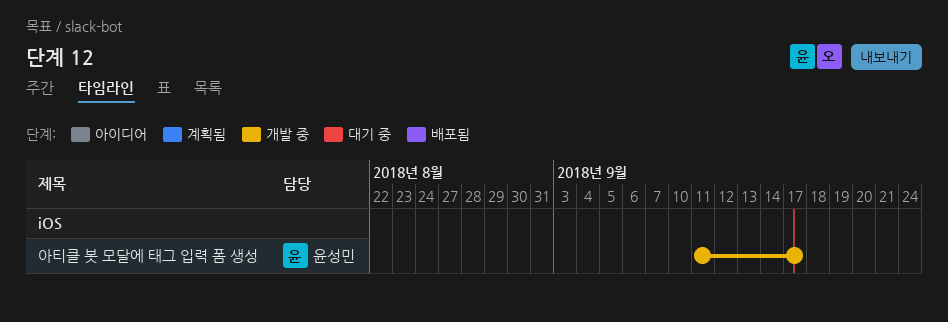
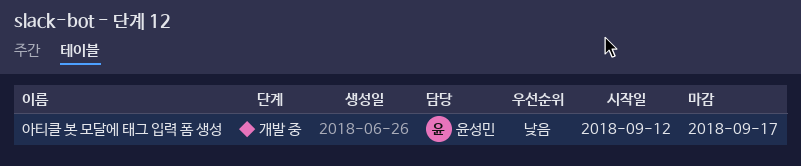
아티클 봇 모달에 태그 입력 폼 생성, start: Sep 11 -> Sep 12

